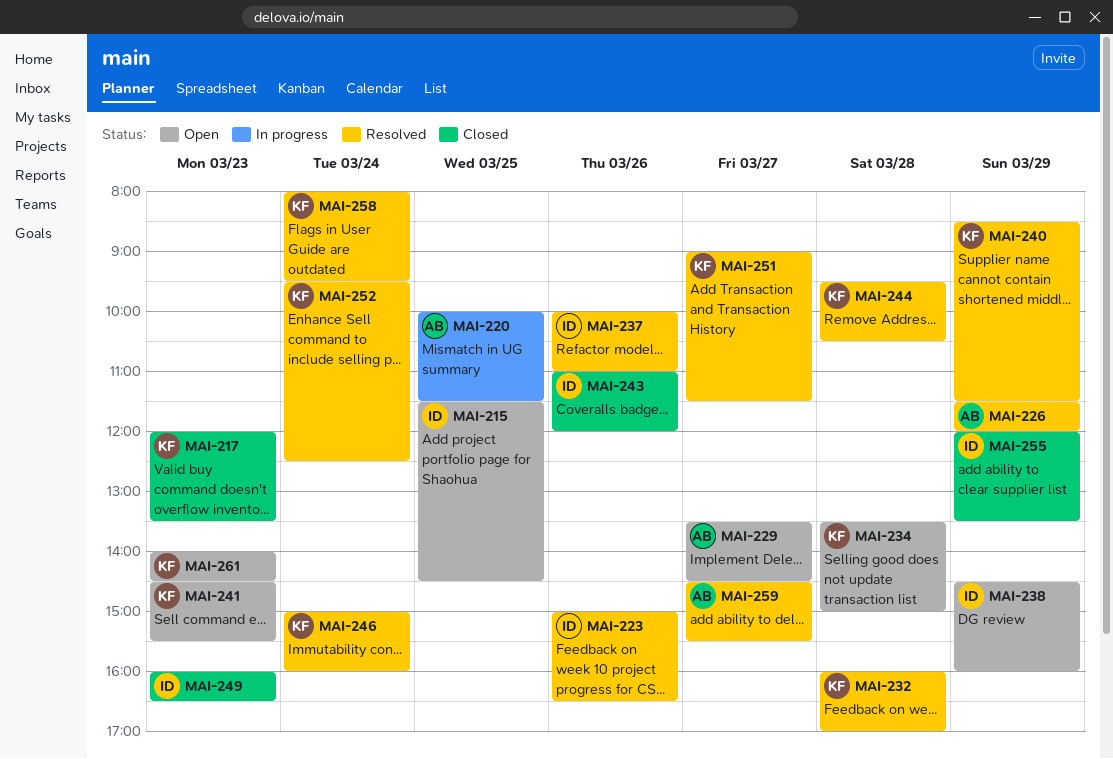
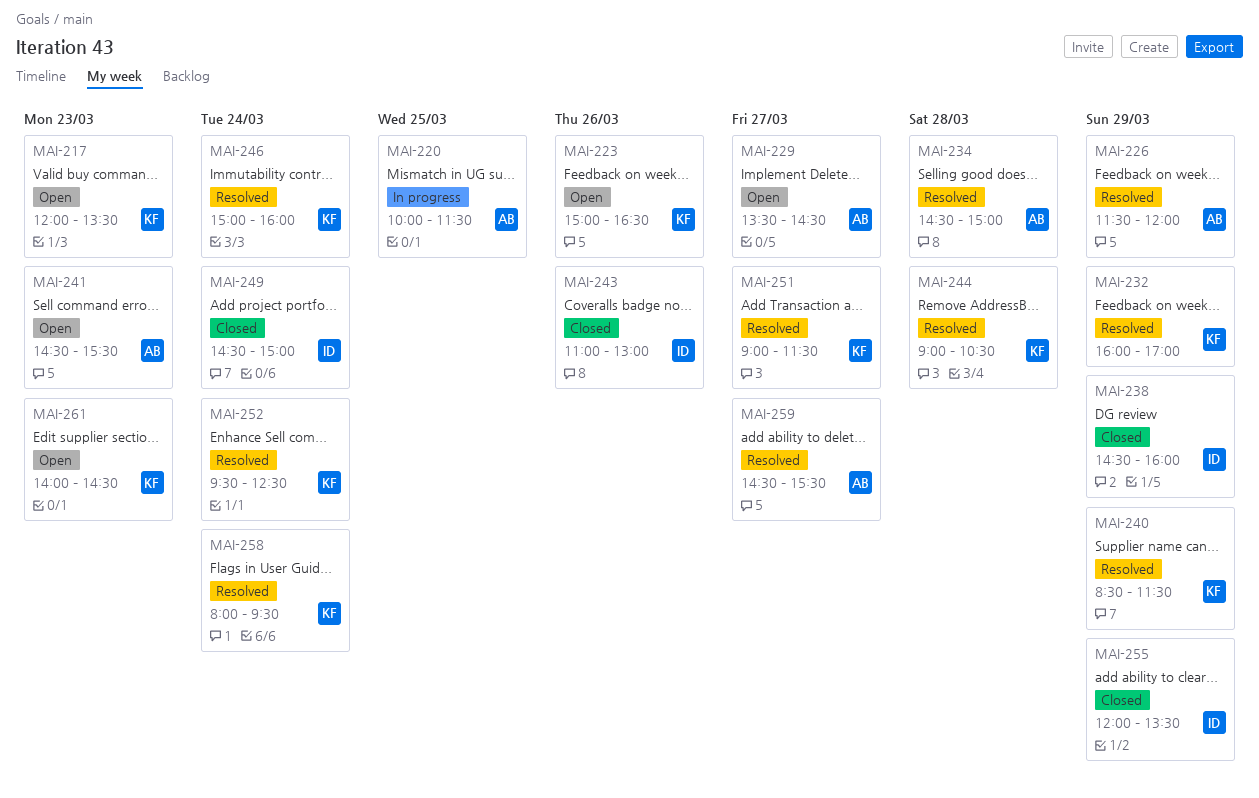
MAI-215: present -> none
MAI-217, status: Closed -> Open
MAI-223, status: Resolved -> Open
MAI-223, owner: ID -> KF
MAI-232, day: Mar 28 -> Mar 29
MAI-234, status: Open -> Resolved
MAI-234, owner: KF -> AB
MAI-234, begins: 13:30 -> 14:30
MAI-237: present -> none
MAI-238, status: Open -> Closed
MAI-241, owner: KF -> AB
MAI-243, ends: 12:00 -> 13:00
MAI-244, begins: 09:30 -> 09:00
MAI-249, day: Mar 23 -> Mar 24
MAI-249, begins: 16:00 -> 14:30
MAI-249, ends: 16:30 -> 15:00

